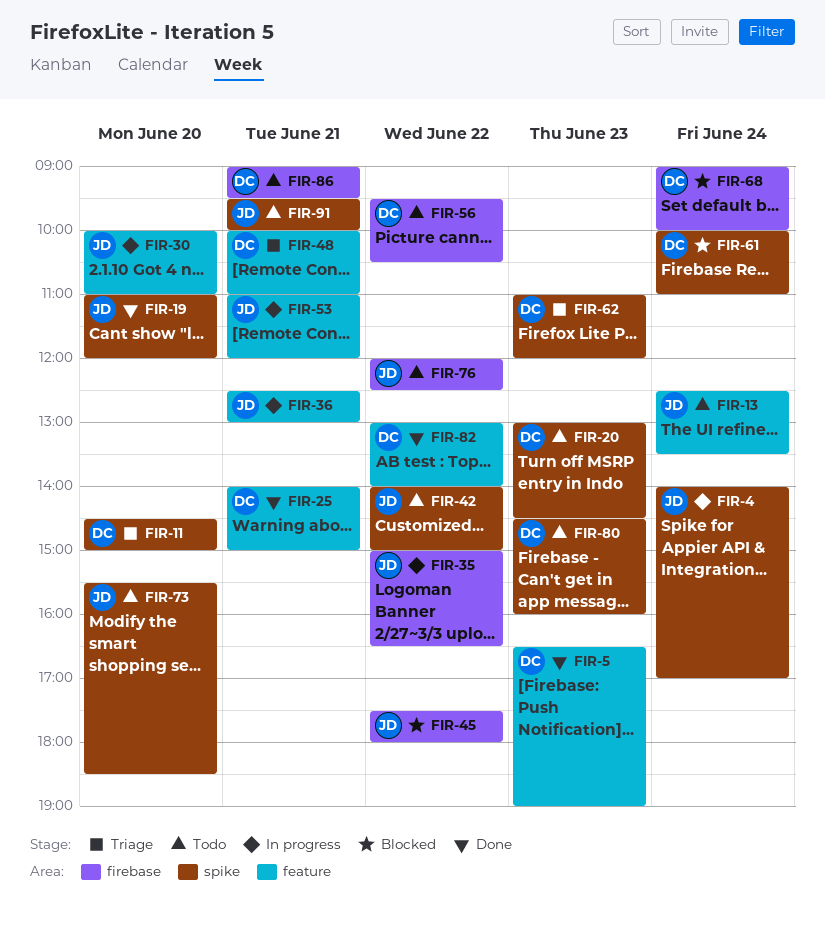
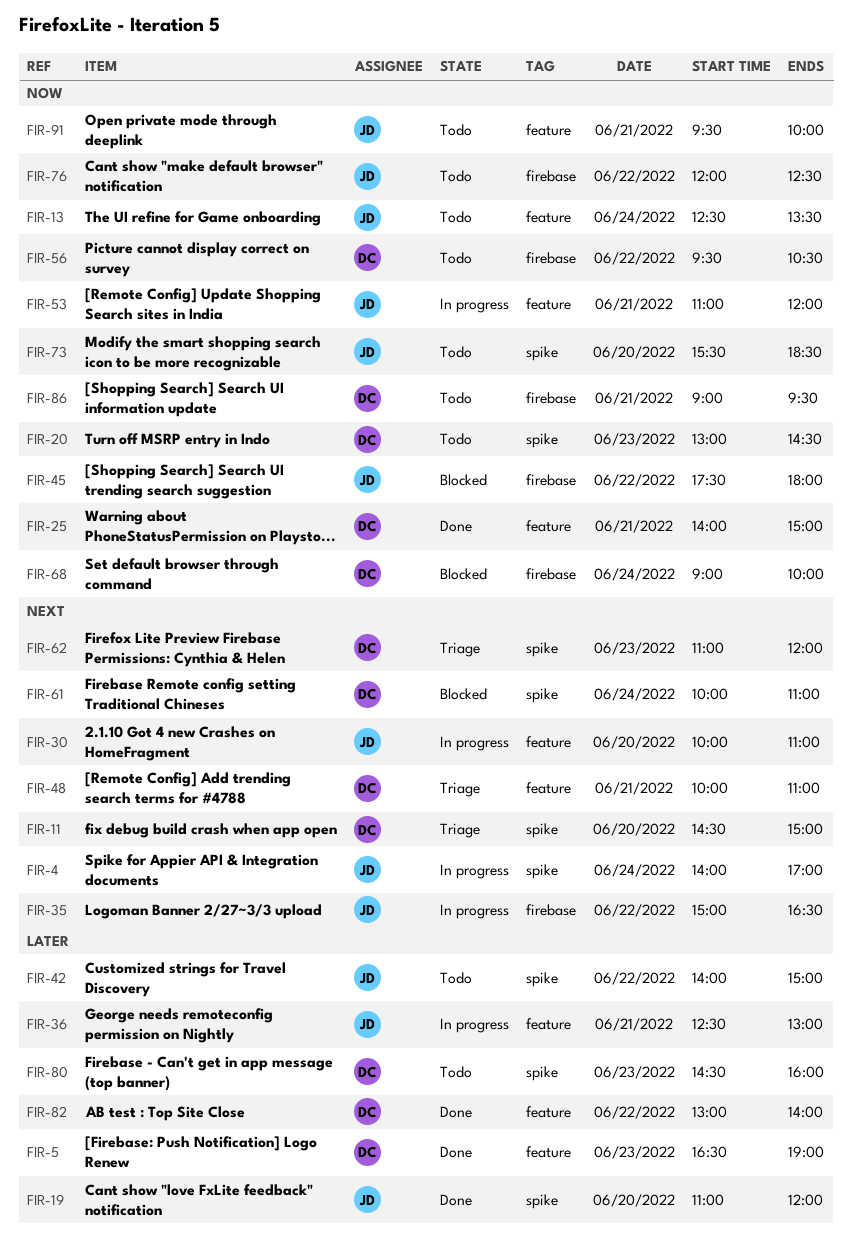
FIR-91, label: spike -> feature

